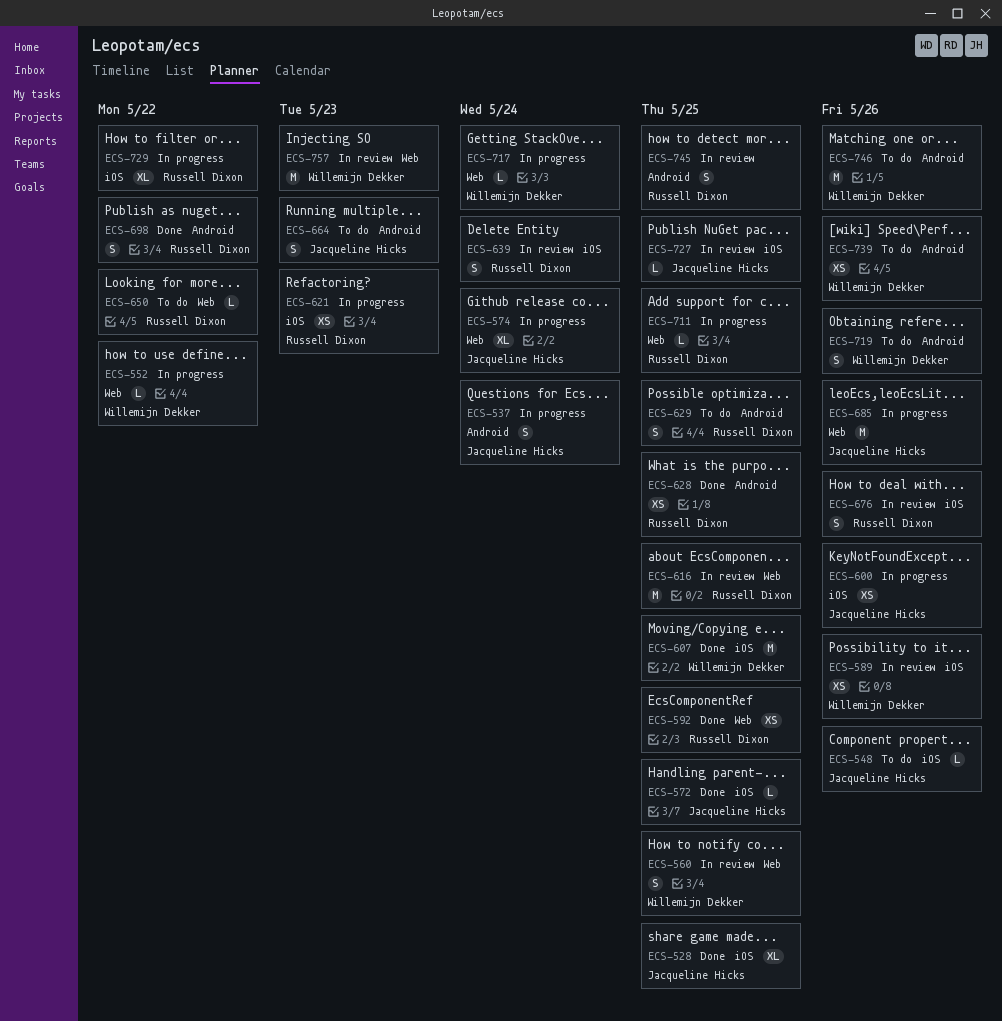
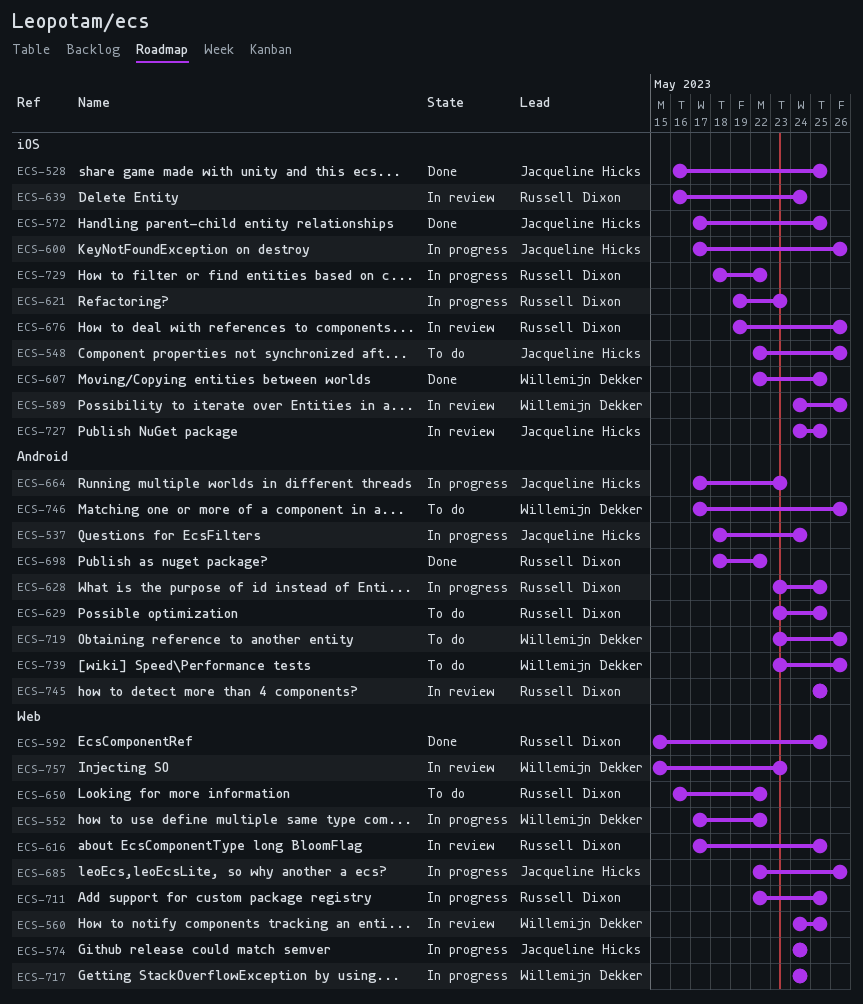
ECS-628, status: Done -> In progress
ECS-664, status: To do -> In progress

